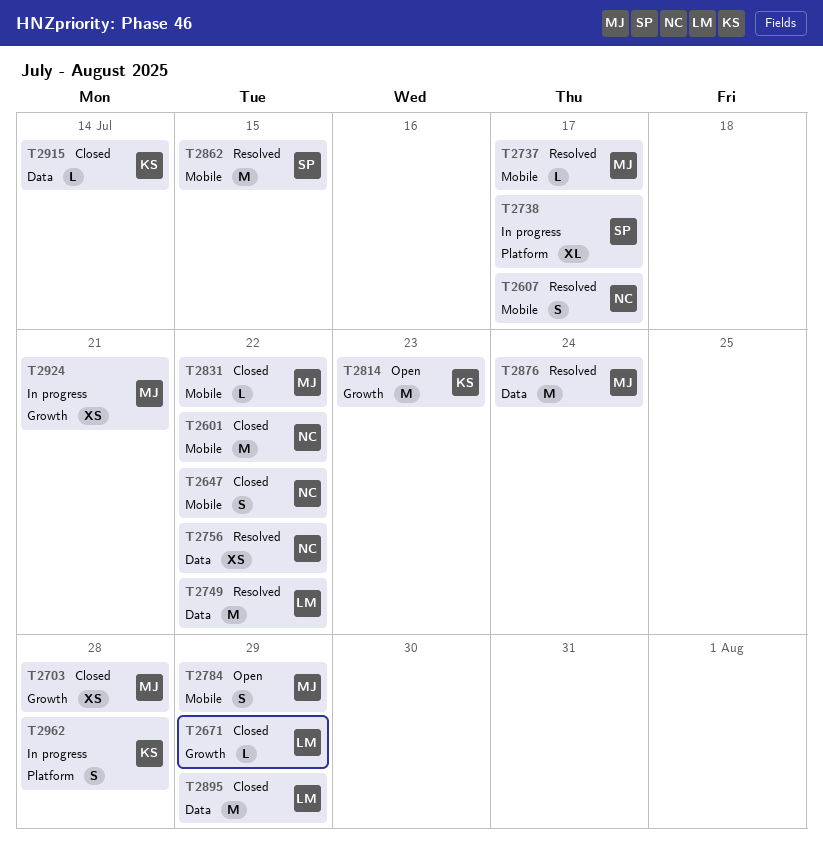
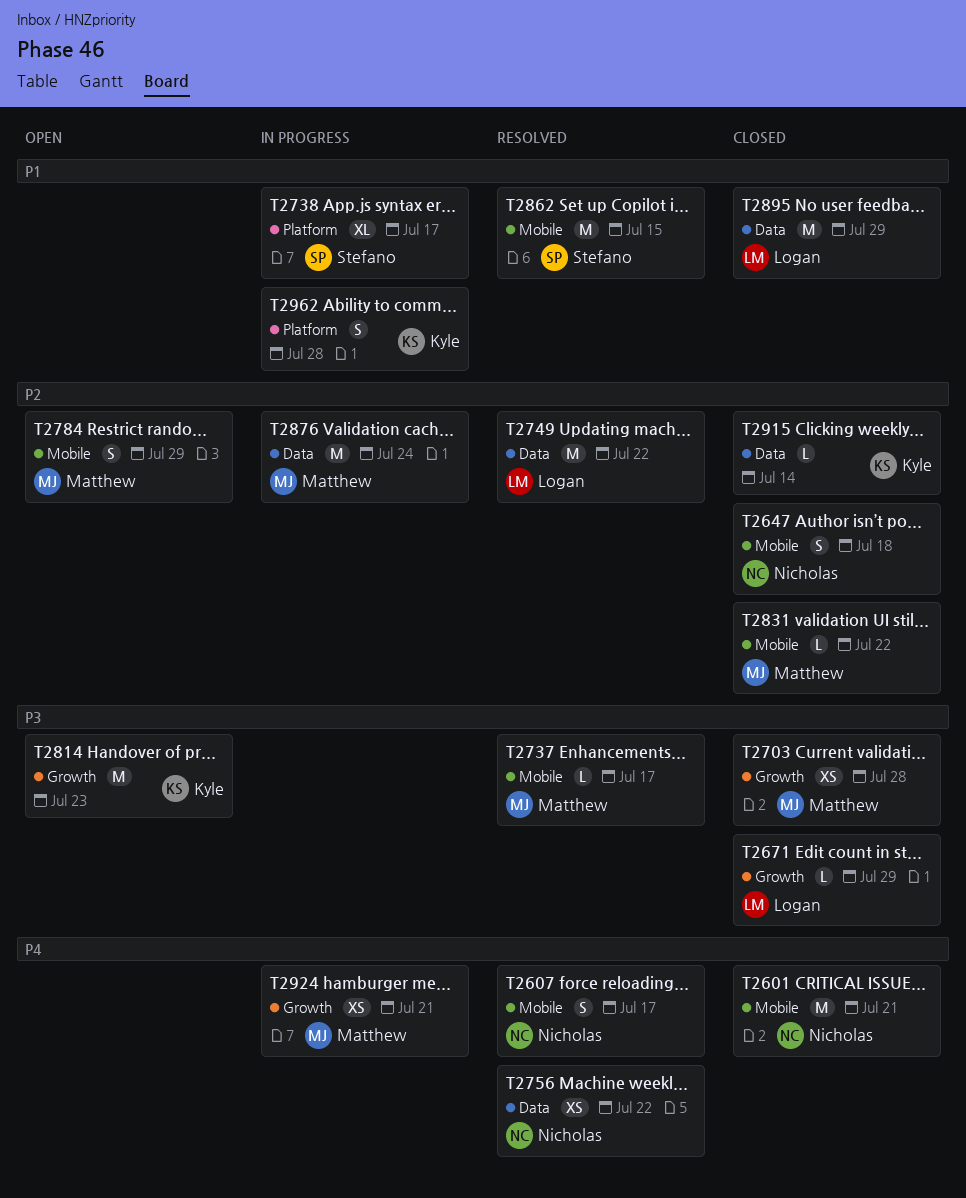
T2601, due: Jul 22 -> Jul 21
T2647, due: Jul 22 -> Jul 18
T2876, status: Resolved -> In progress

